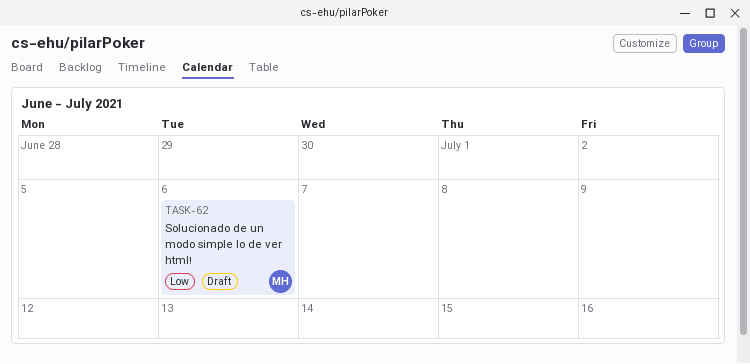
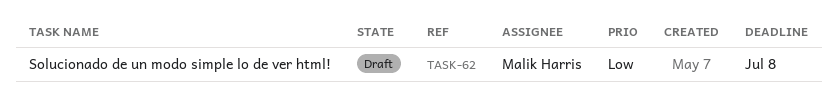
TASK-62, due: Jul 6 -> Jul 8

